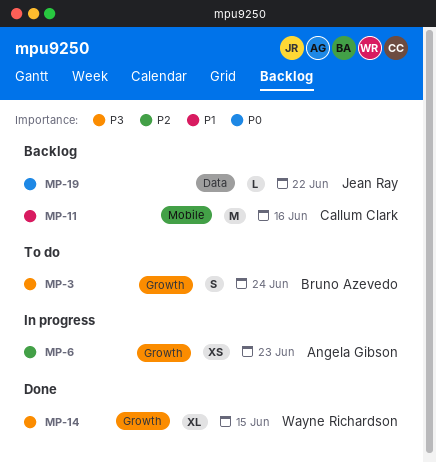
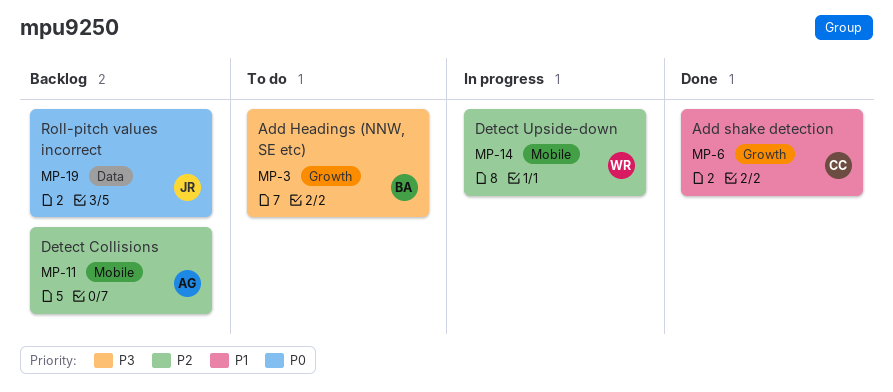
MP-6, status: In progress -> Done
MP-6, owner: Angela Gibson -> Callum Clark
MP-6, priority: P2 -> P1
MP-11, owner: Callum Clark -> Angela Gibson
MP-11, priority: P1 -> P2
MP-14, status: Done -> In progress
MP-14, priority: P3 -> P2
MP-14, label: Growth -> Mobile

